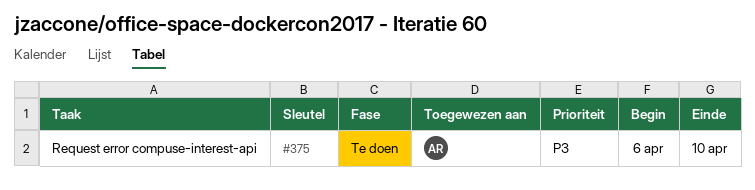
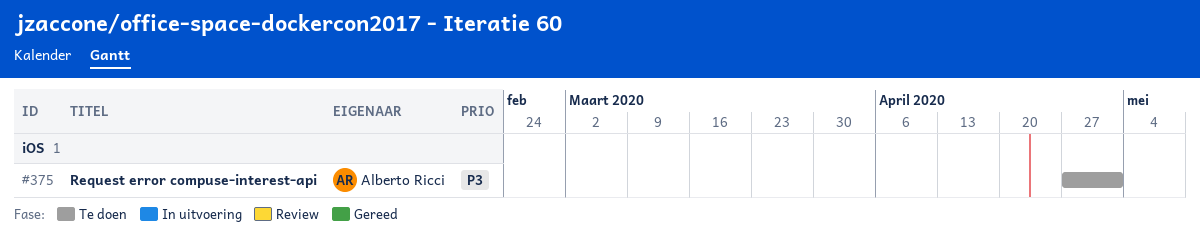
#375, start: Apr 6 -> Apr 27
#375, due: Apr 10 -> May 1

